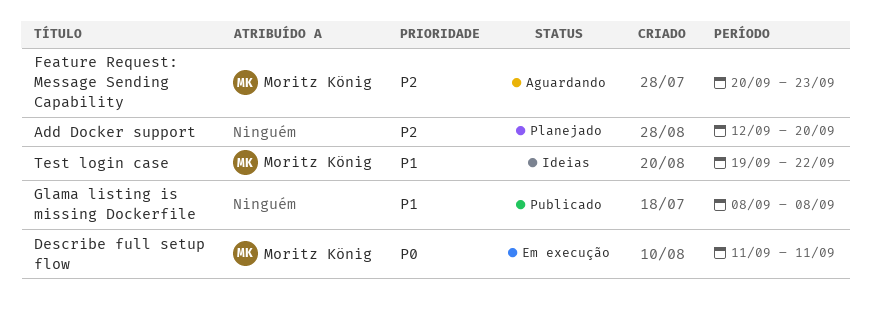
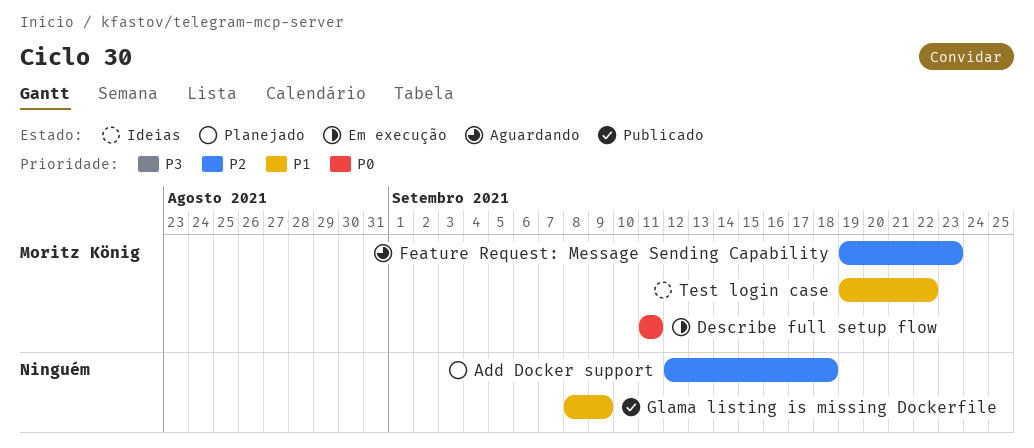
Add Docker support, due: Sep 20 -> Sep 18
Feature Request: Message Sending Capability, start: Sep 20 -> Sep 19
Glama listing is missing Dockerfile, due: Sep 8 -> Sep 9

